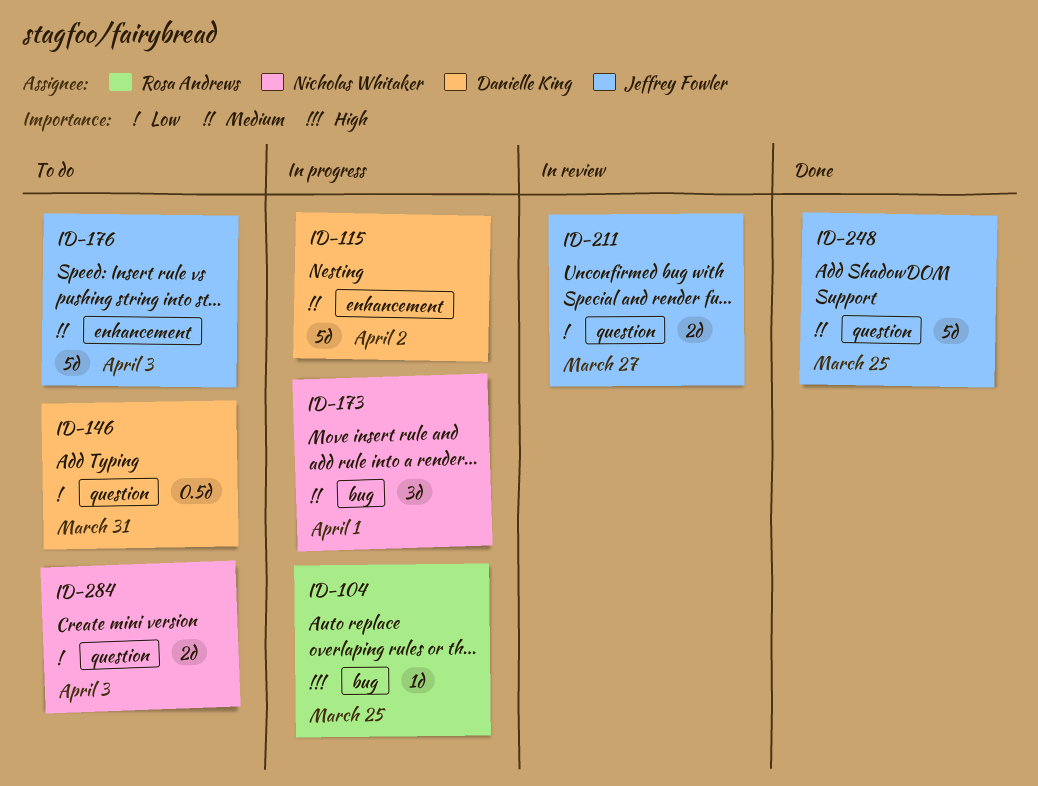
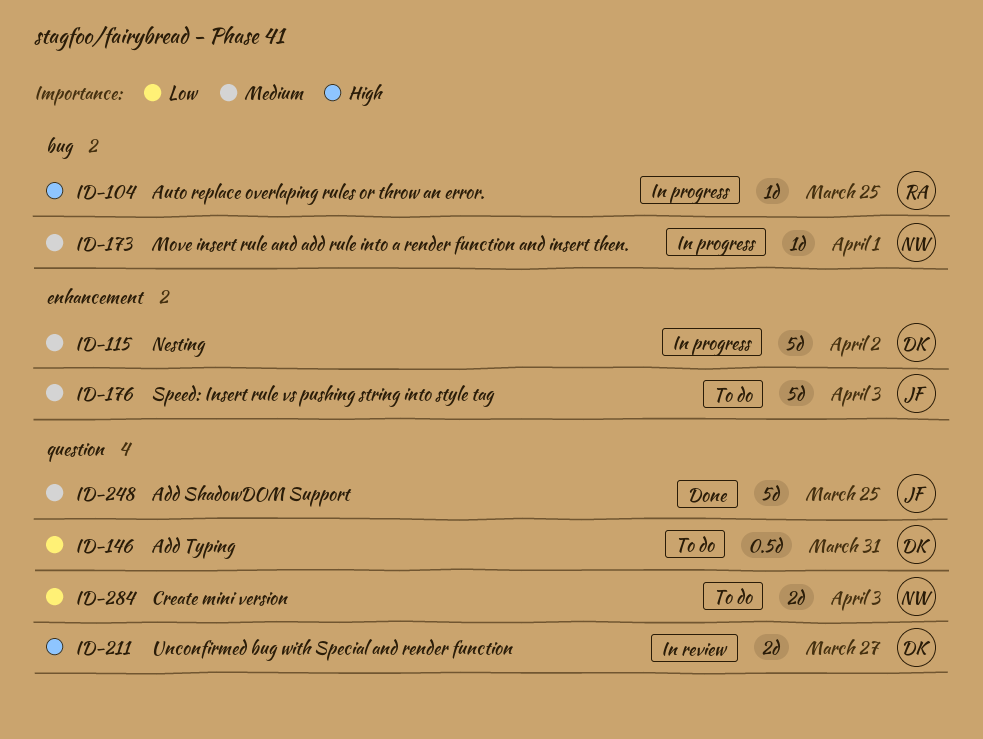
ID-173, estimate: 3d -> 1d
ID-211, owner: Jeffrey Fowler -> Danielle King
ID-211, priority: Low -> High

